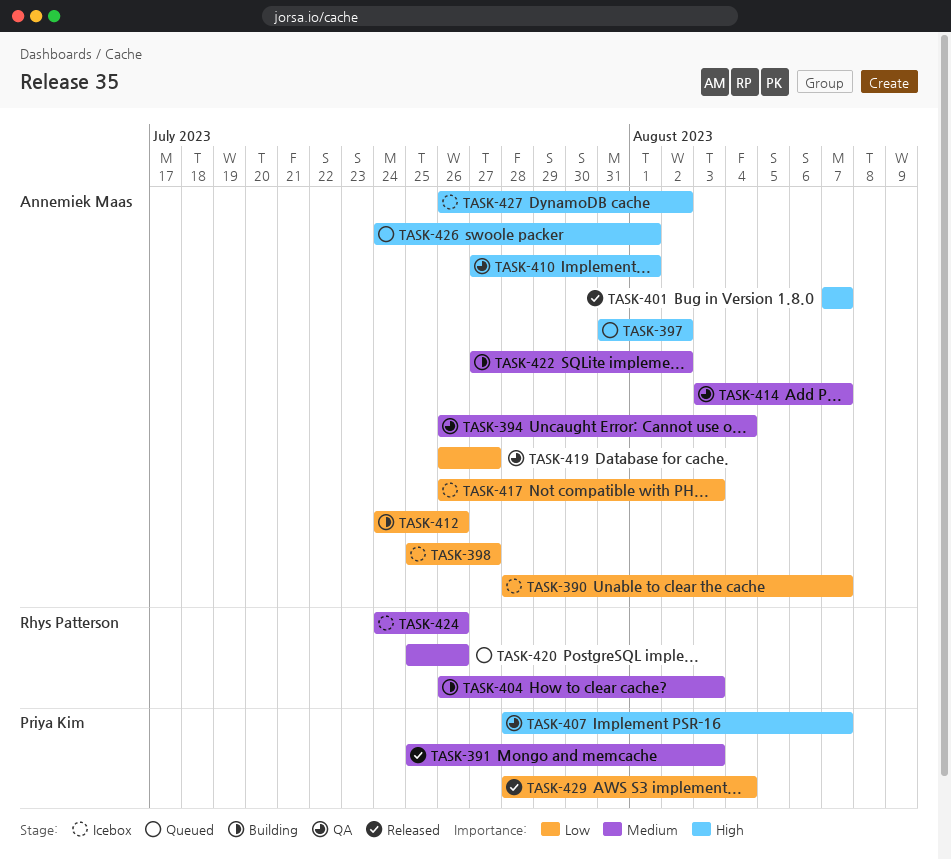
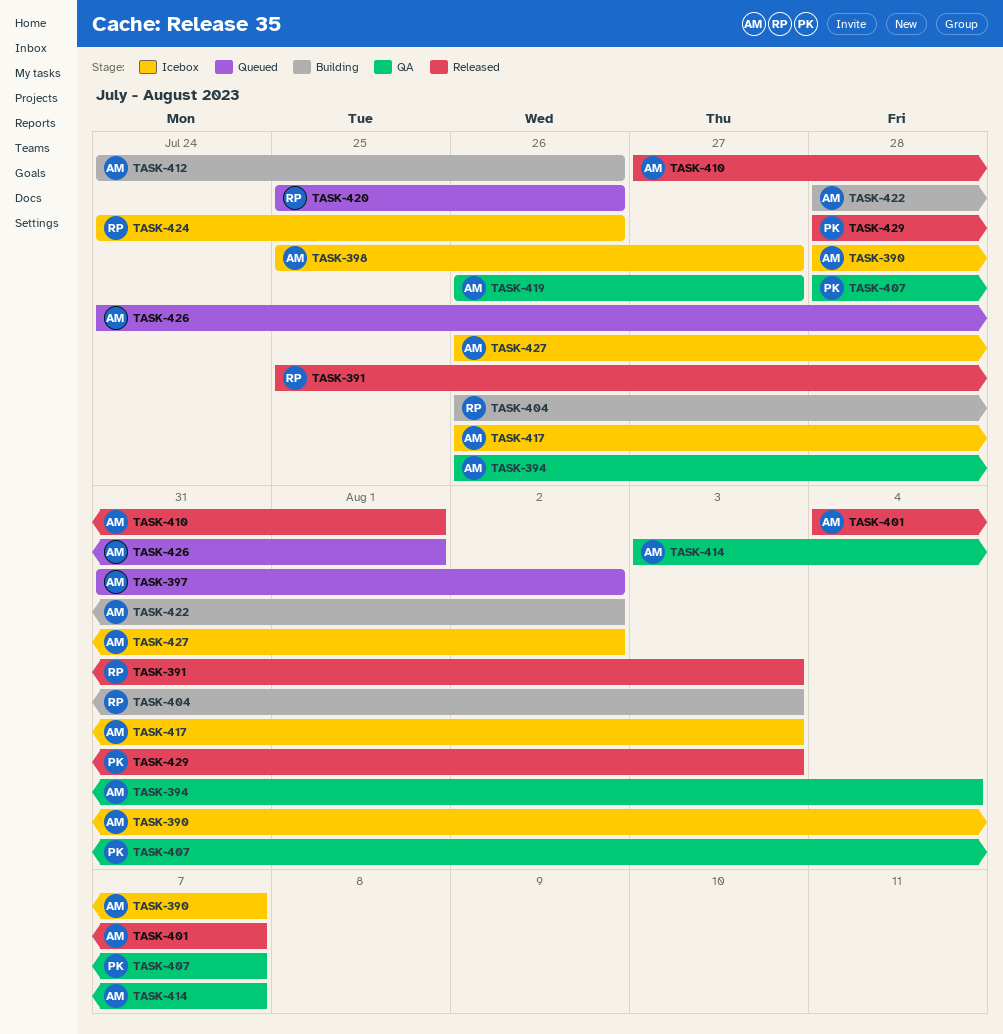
TASK-391, owner: Priya Kim -> Rhys Patterson
TASK-401, start: Aug 7 -> Aug 4
TASK-410, status: QA -> Released
TASK-422, start: Jul 27 -> Jul 28
TASK-429, due: Aug 4 -> Aug 3

